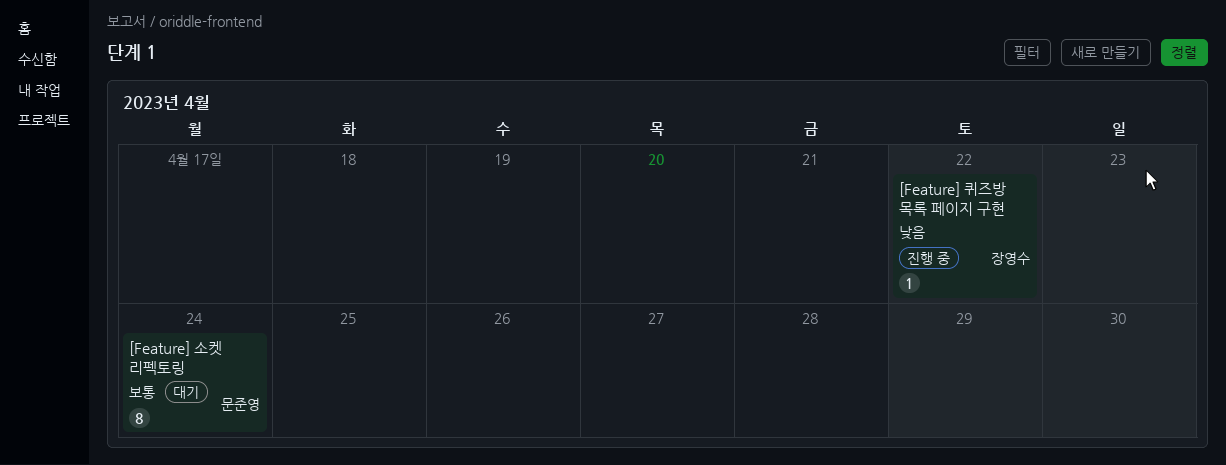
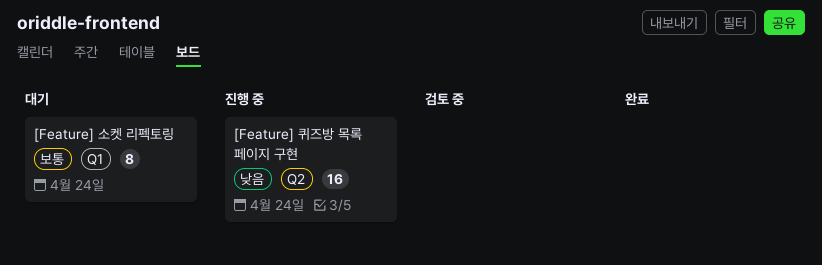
[Feature] 퀴즈방 목록 페이지 구현, estimate: 1 -> 16
[Feature] 퀴즈방 목록 페이지 구현, due: Apr 22 -> Apr 24

